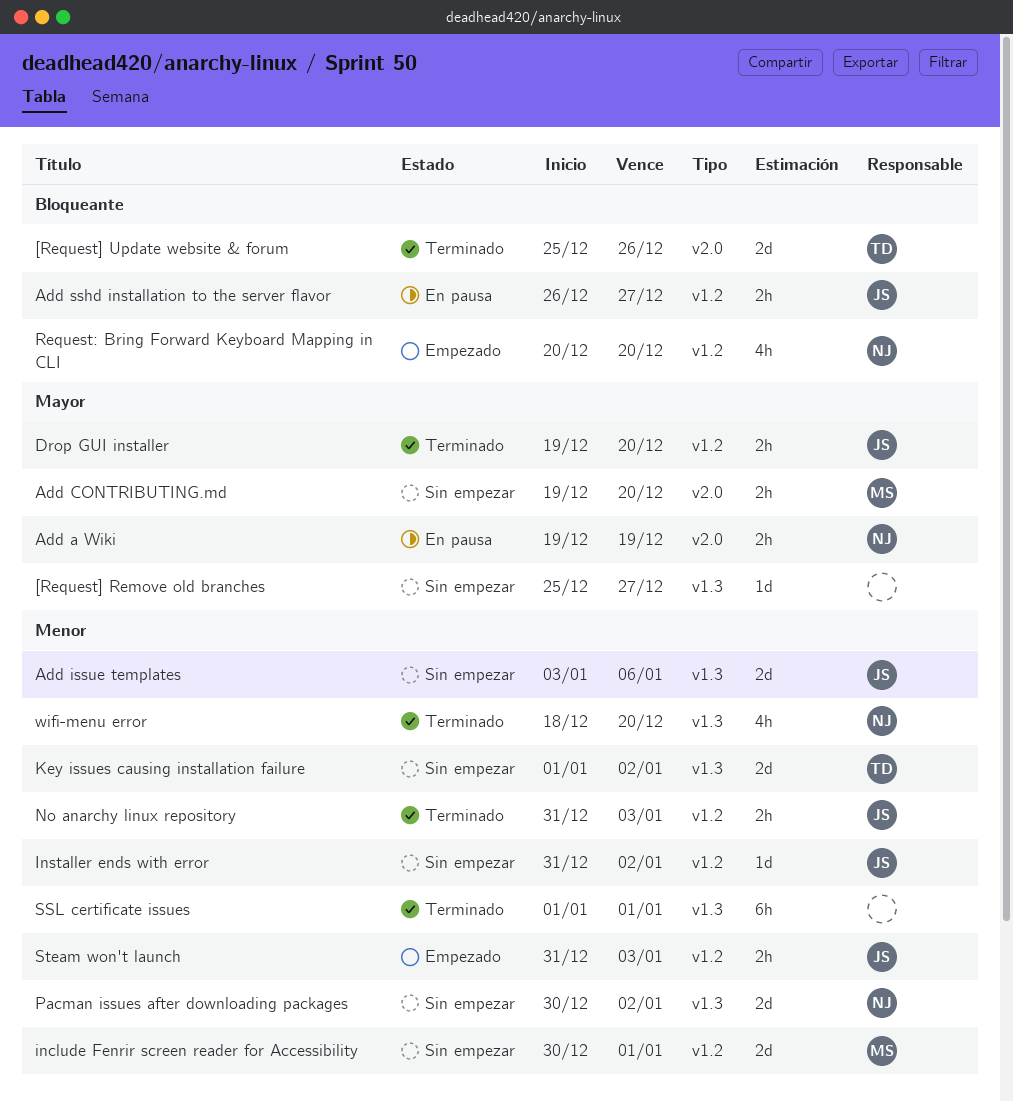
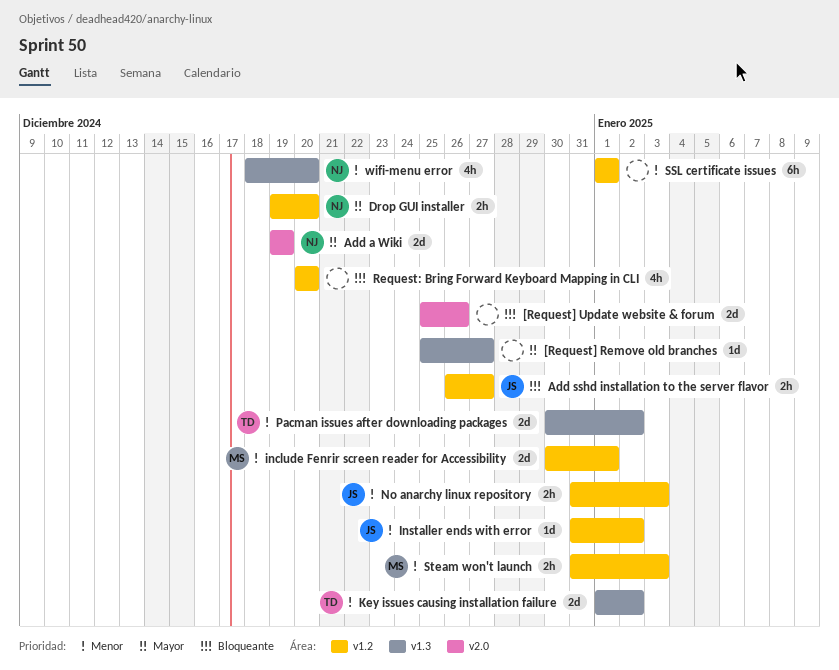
[Request] Update website & forum, owner: TD -> none
Add a Wiki, estimate: 2h -> 2d
Add CONTRIBUTING.md: present -> none
Add issue templates: present -> none
Drop GUI installer, owner: JS -> NJ
Pacman issues after downloading packages, owner: NJ -> TD
Request: Bring Forward Keyboard Mapping in CLI, owner: NJ -> none
SSL certificate issues, label: v1.3 -> v1.2
Steam won't launch, owner: JS -> MS

